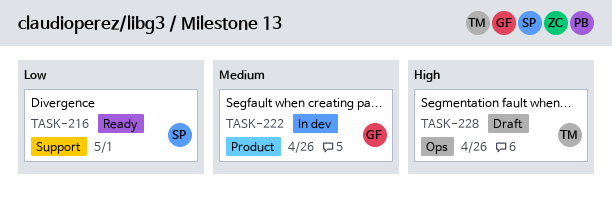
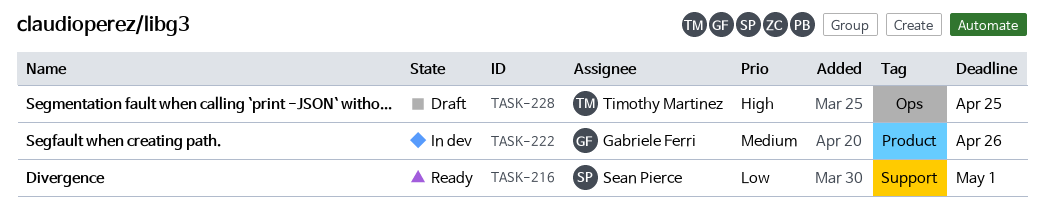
TASK-228, due: Apr 26 -> Apr 25

